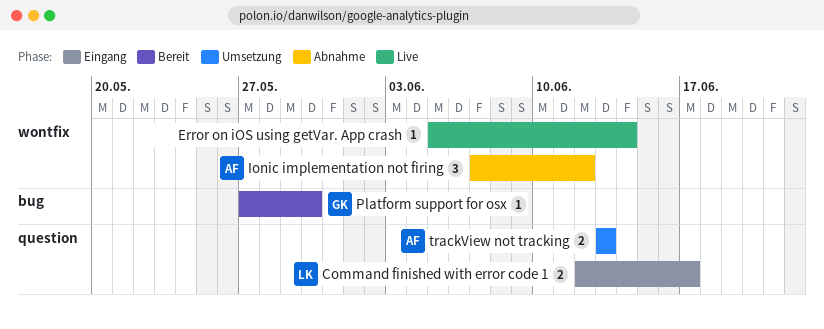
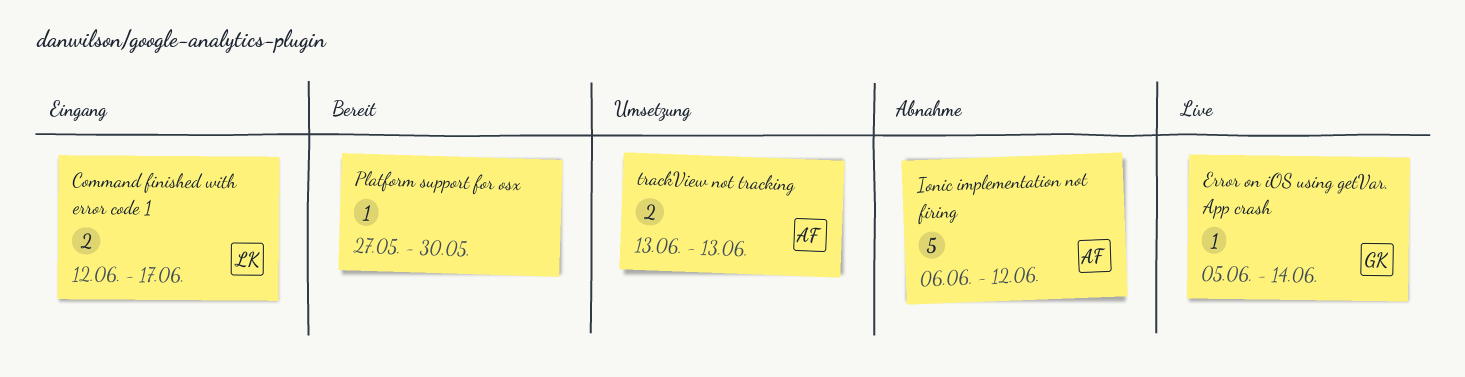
Error on iOS using getVar. App crash, owner: none -> GK
Ionic implementation not firing, estimate: 3 -> 5
Ionic implementation not firing, start: Jun 7 -> Jun 6
Platform support for osx, owner: GK -> none

